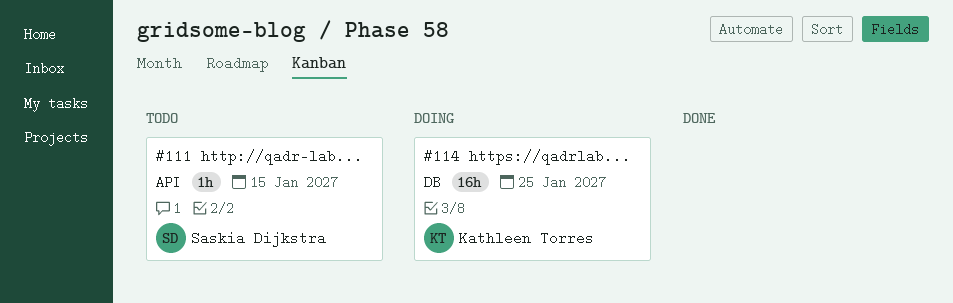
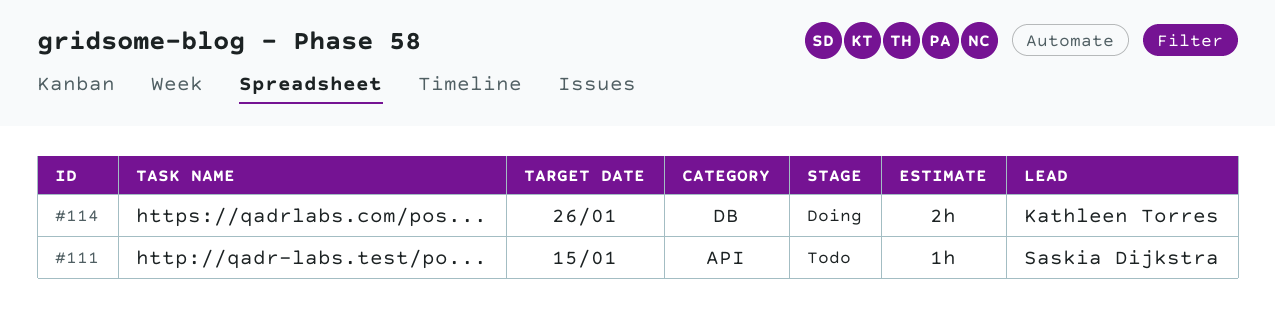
#114, estimate: 16h -> 2h
#114, due: Jan 25 -> Jan 26

